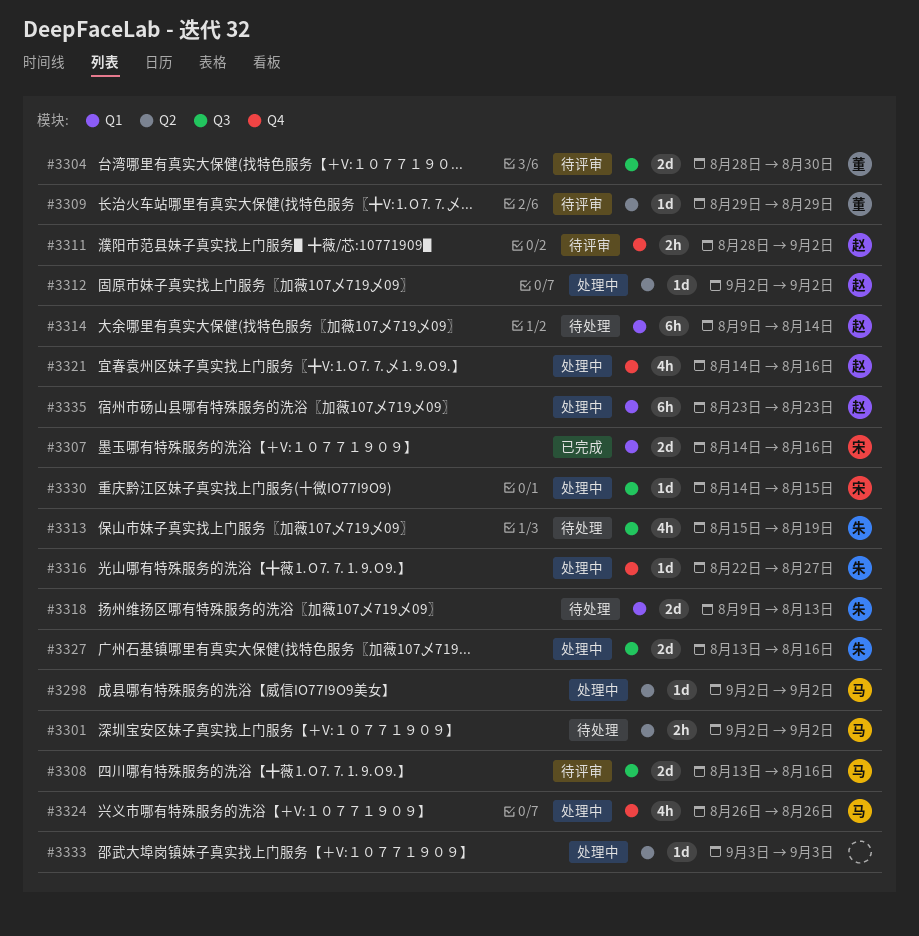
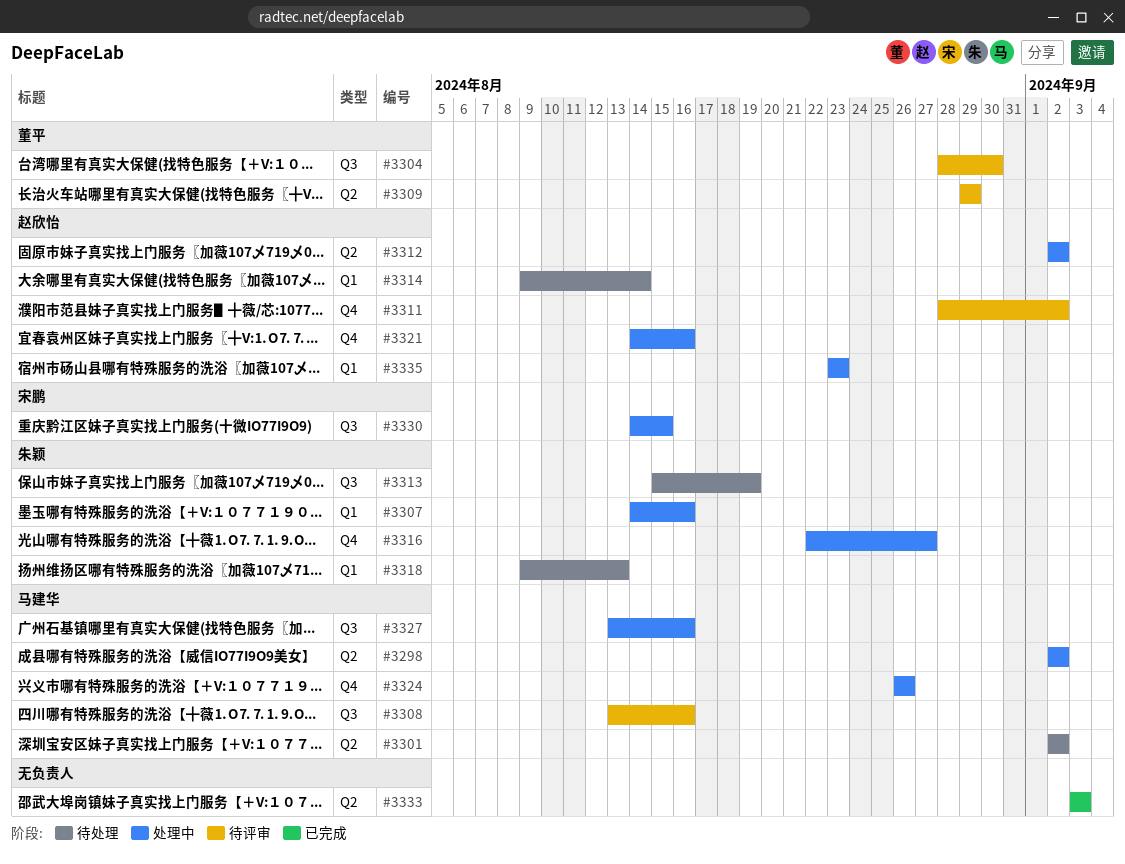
#3307, status: 已完成 -> 处理中
#3307, owner: 宋鹏 -> 朱颖
#3327, owner: 朱颖 -> 马建华
#3333, status: 处理中 -> 已完成

